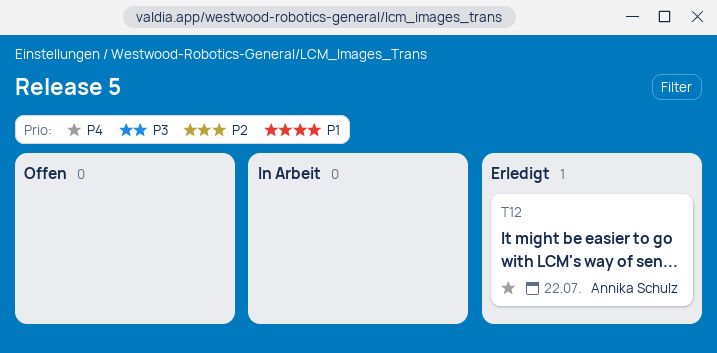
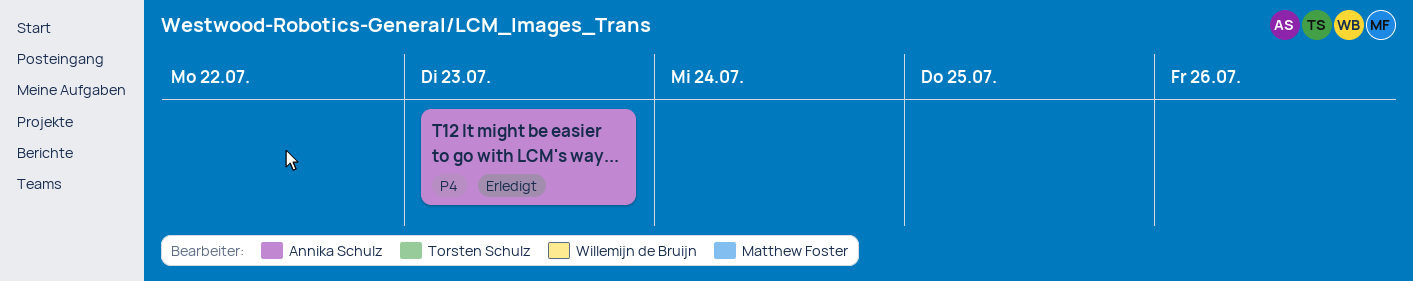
T12, due: Jul 22 -> Jul 23

